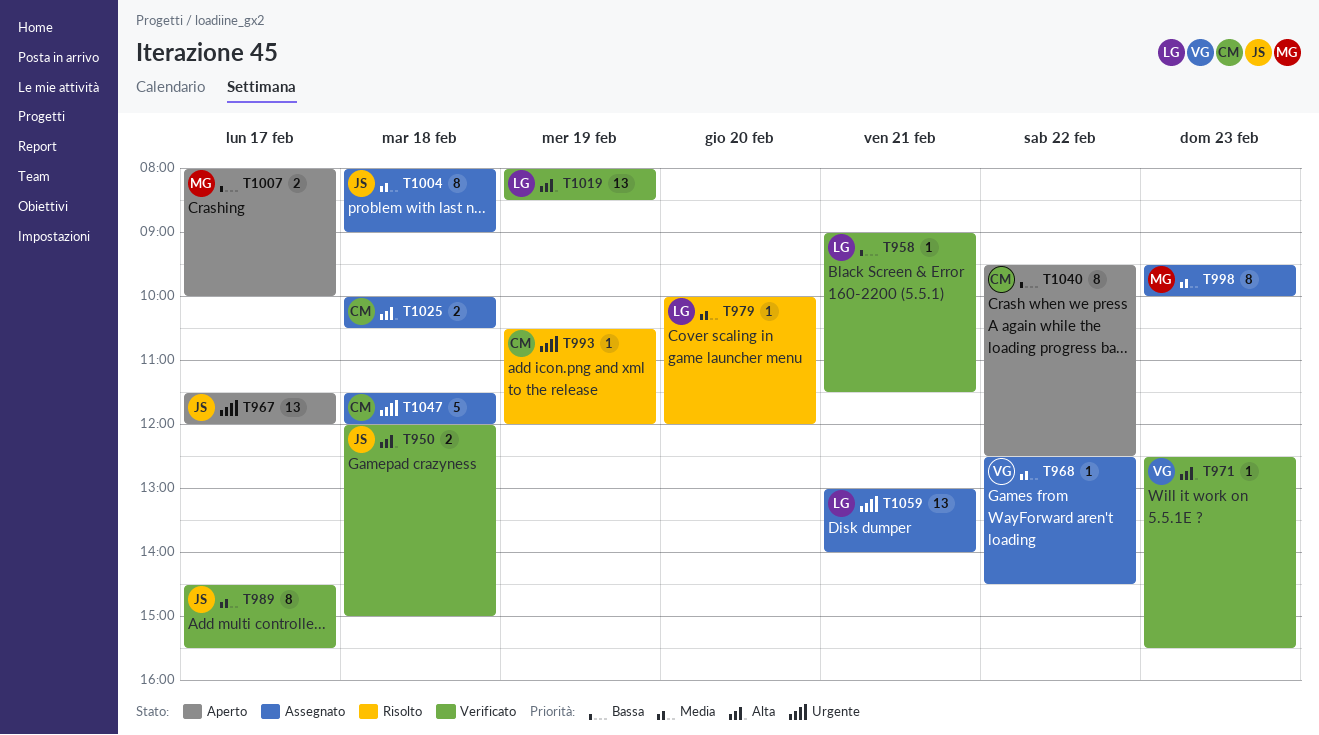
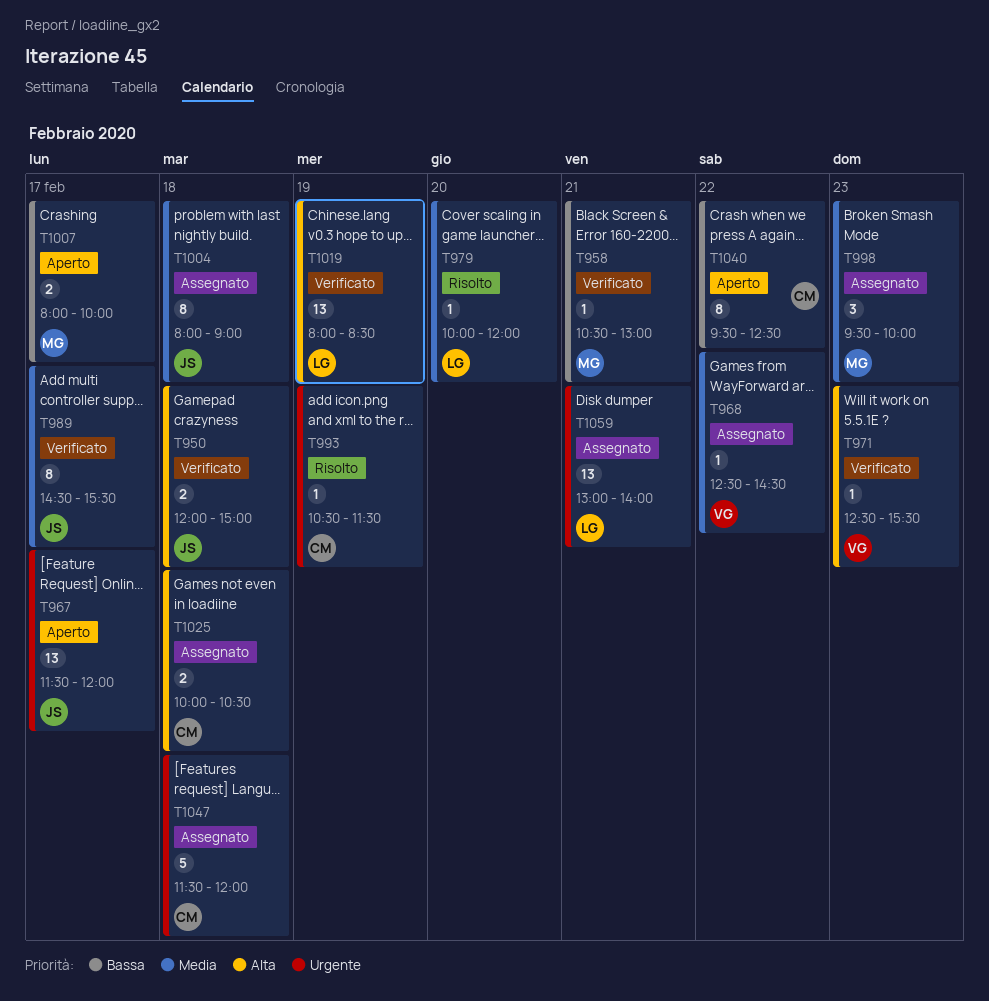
T958, owner: LG -> MG
T958, begins: 09:00 -> 10:30
T958, ends: 11:30 -> 13:00
T993, ends: 12:00 -> 11:30
T998, estimate: 8 -> 3

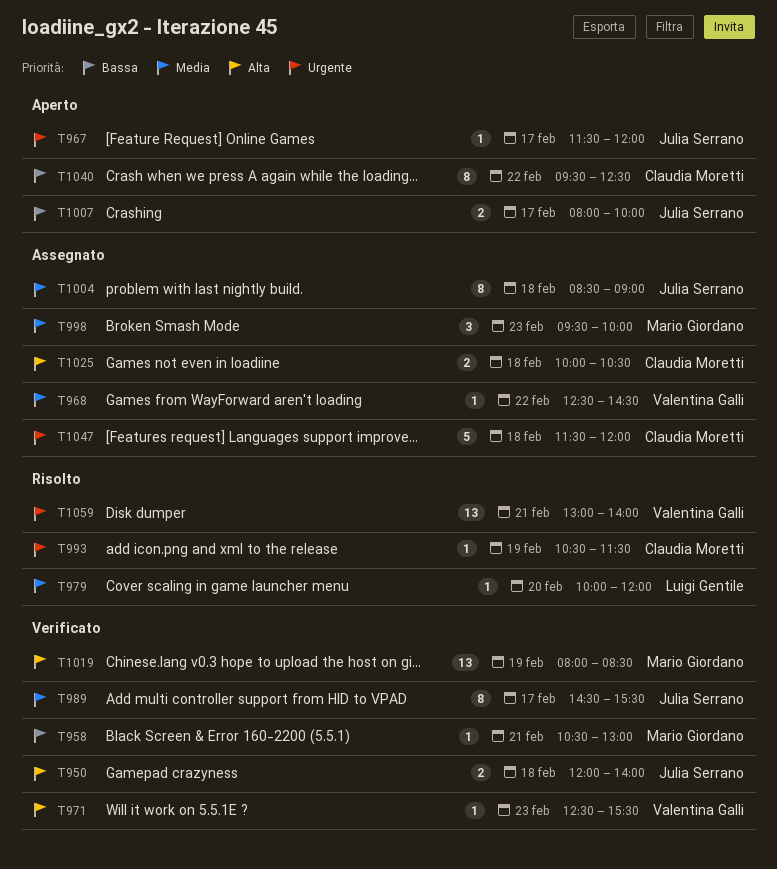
T950, ends: 15:00 -> 14:00
T967, estimate: 13 -> 1
T1004, begins: 08:00 -> 08:30
T1007, owner: Mario Giordano -> Julia Serrano
T1019, owner: Luigi Gentile -> Mario Giordano
T1059, status: Assegnato -> Risolto
T1059, owner: Luigi Gentile -> Valentina Galli

